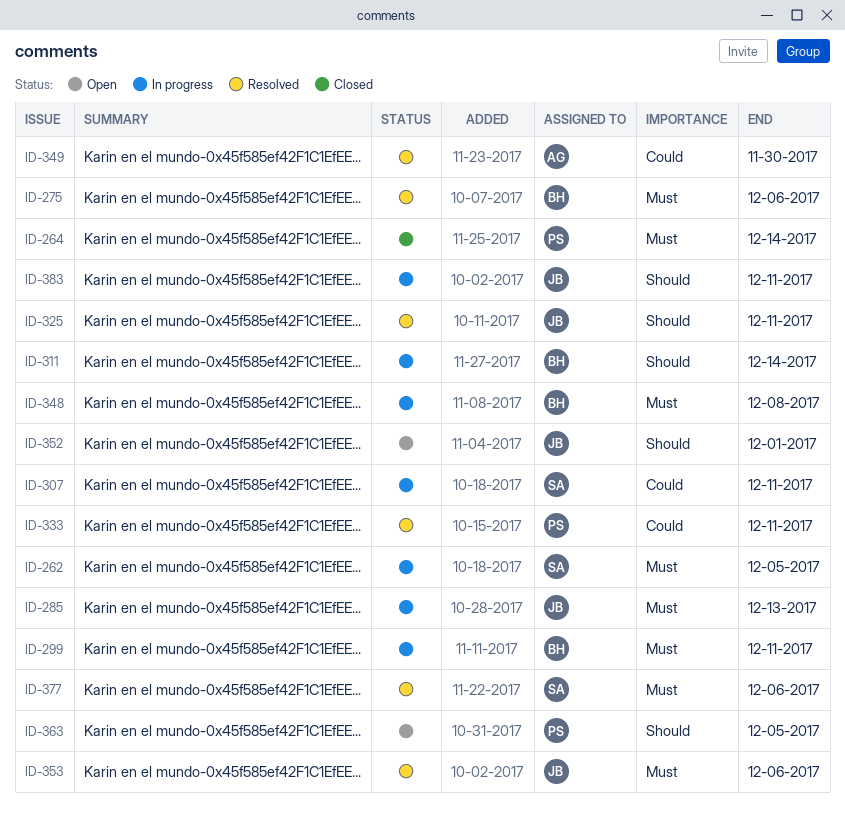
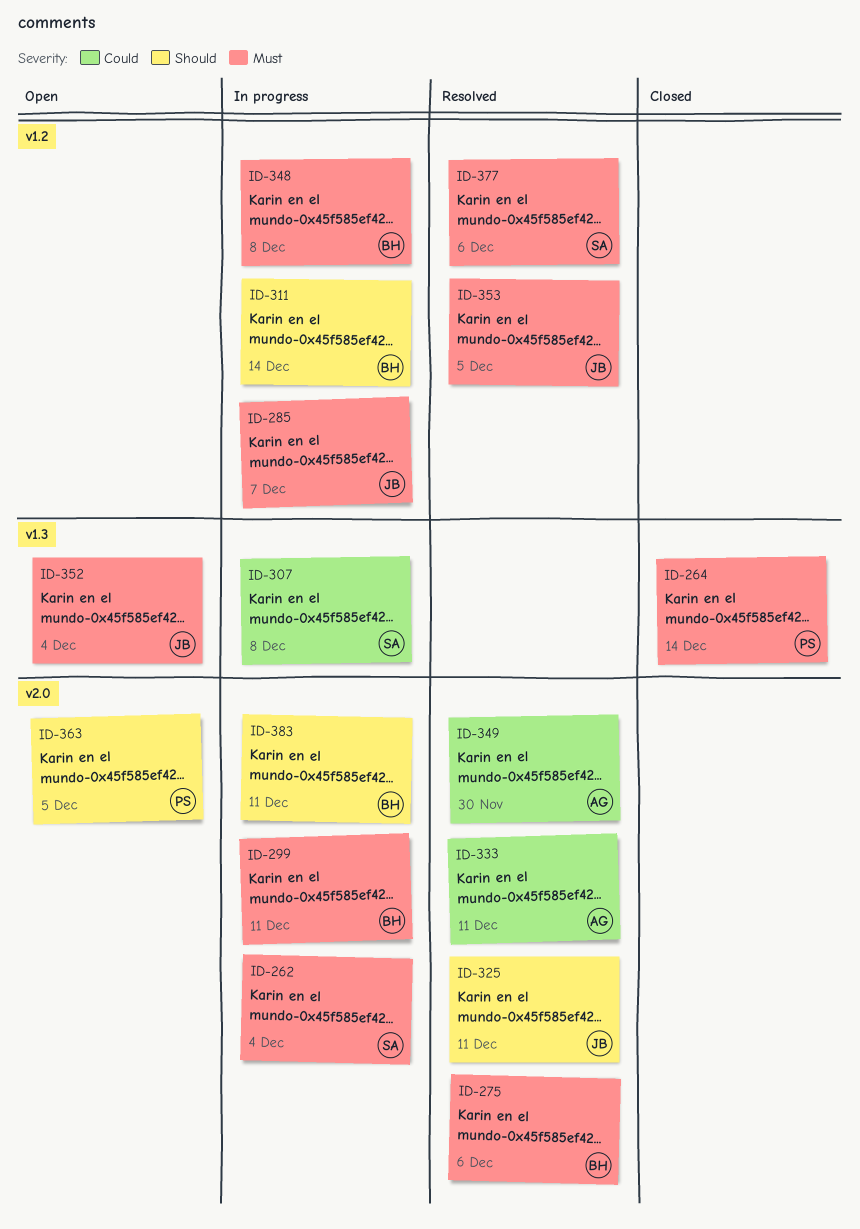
ID-262, due: Dec 5 -> Dec 4
ID-285, due: Dec 13 -> Dec 7
ID-307, due: Dec 11 -> Dec 8
ID-333, owner: PS -> AG
ID-352, priority: Should -> Must
ID-352, due: Dec 1 -> Dec 4
ID-353, due: Dec 6 -> Dec 5
ID-383, owner: JB -> BH

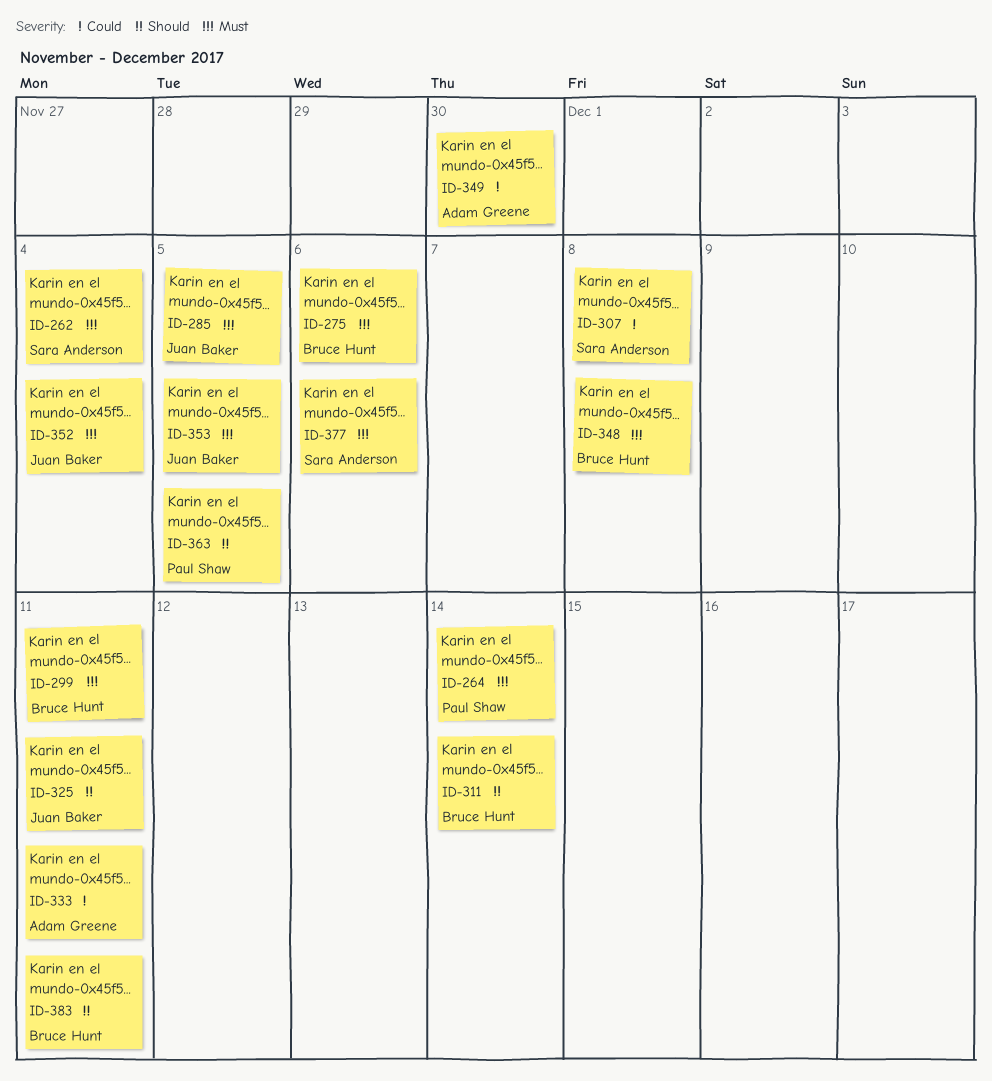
ID-285, due: Dec 7 -> Dec 5

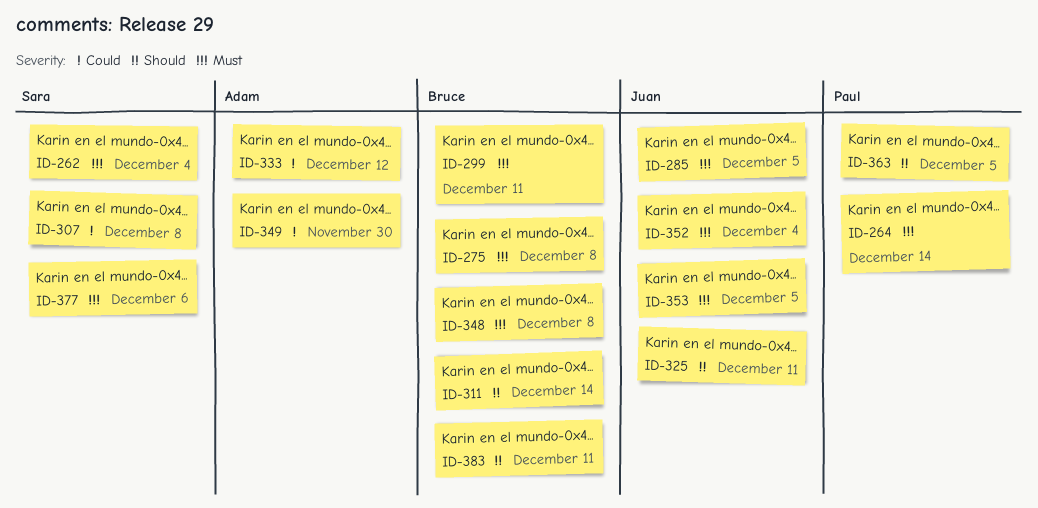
ID-275, due: Dec 6 -> Dec 8
ID-333, due: Dec 11 -> Dec 12

